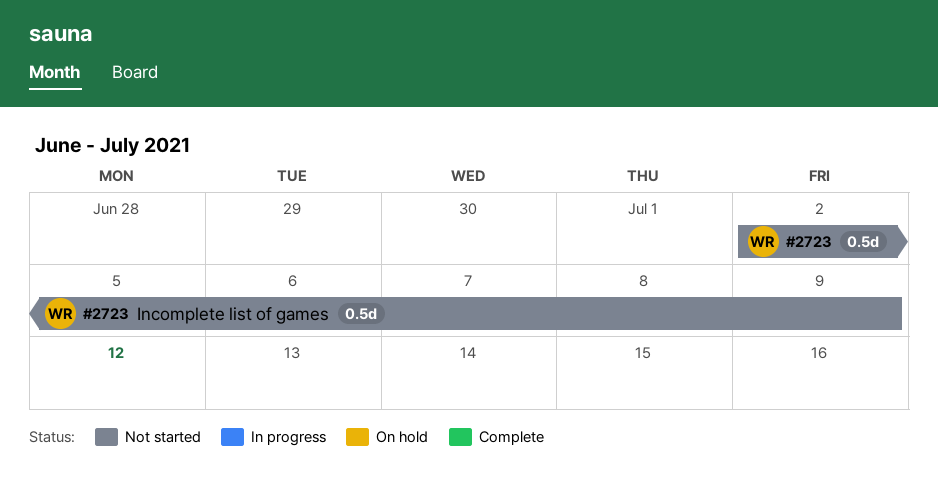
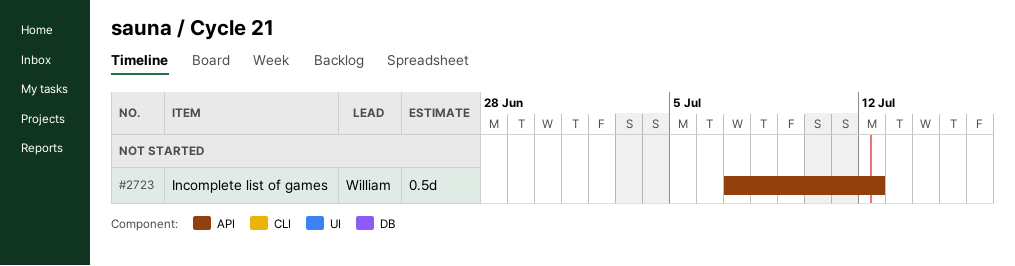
#2723, start: Jul 2 -> Jul 7
#2723, due: Jul 9 -> Jul 12

